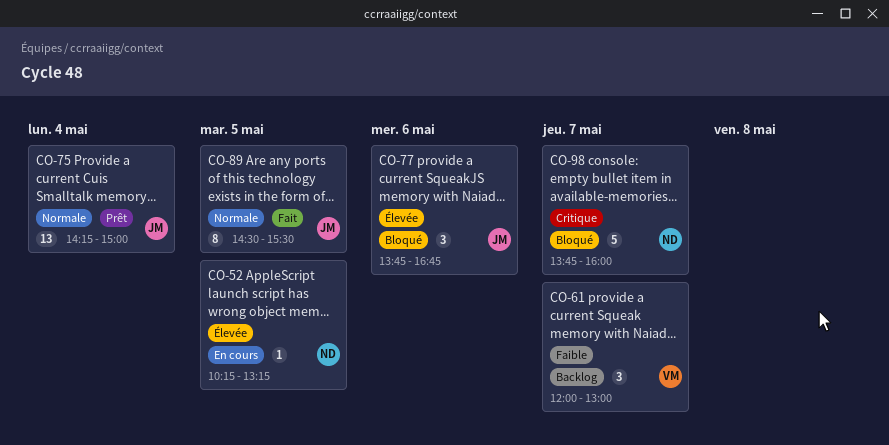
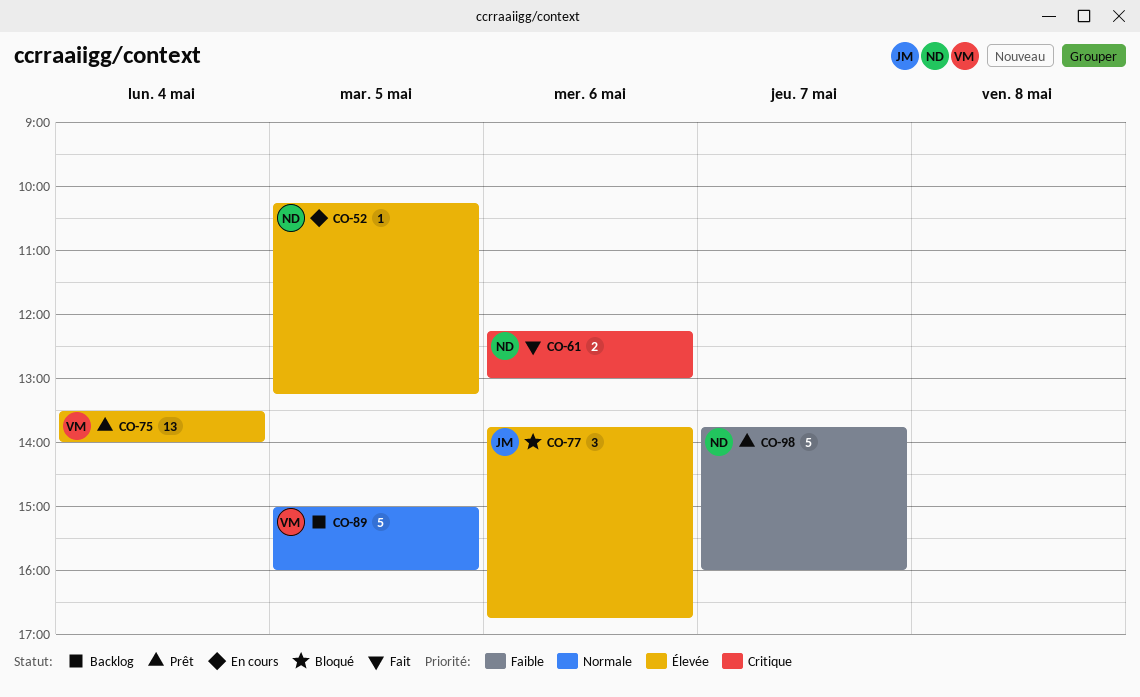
CO-61, status: Backlog -> Fait
CO-61, owner: VM -> ND
CO-61, priority: Faible -> Critique
CO-61, estimate: 3 -> 2
CO-61, day: May 7 -> May 6
CO-61, begins: 12:00 -> 12:15
CO-75, owner: JM -> VM
CO-75, priority: Normale -> Élevée
CO-75, begins: 14:15 -> 13:30
CO-75, ends: 15:00 -> 14:00
CO-89, status: Fait -> Backlog
CO-89, owner: JM -> VM
CO-89, estimate: 8 -> 5
CO-89, begins: 14:30 -> 15:00
CO-89, ends: 15:30 -> 16:00
CO-98, status: Bloqué -> Prêt
CO-98, priority: Critique -> Faible

